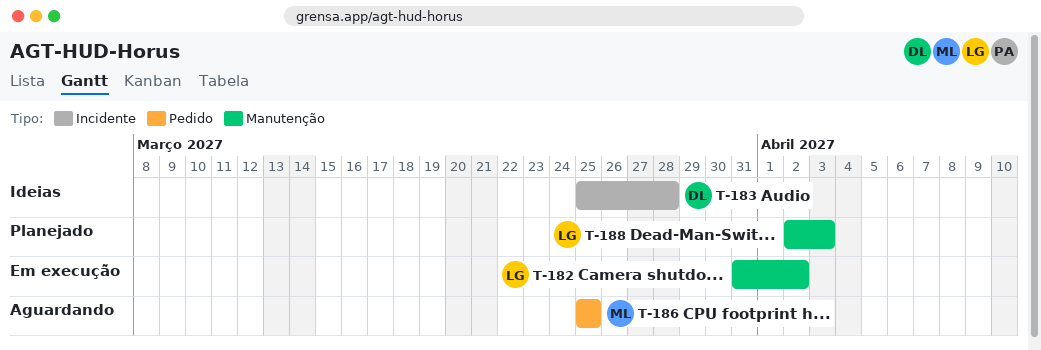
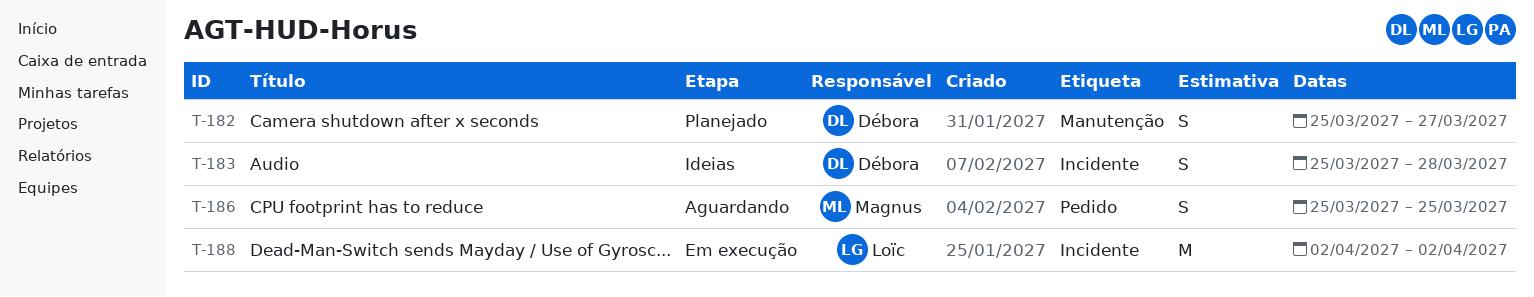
T-182, status: Em execução -> Planejado
T-182, owner: Loïc -> Débora
T-182, start: Mar 31 -> Mar 25
T-182, due: Apr 2 -> Mar 27
T-188, status: Planejado -> Em execução
T-188, label: Manutenção -> Incidente
T-188, due: Apr 3 -> Apr 2

